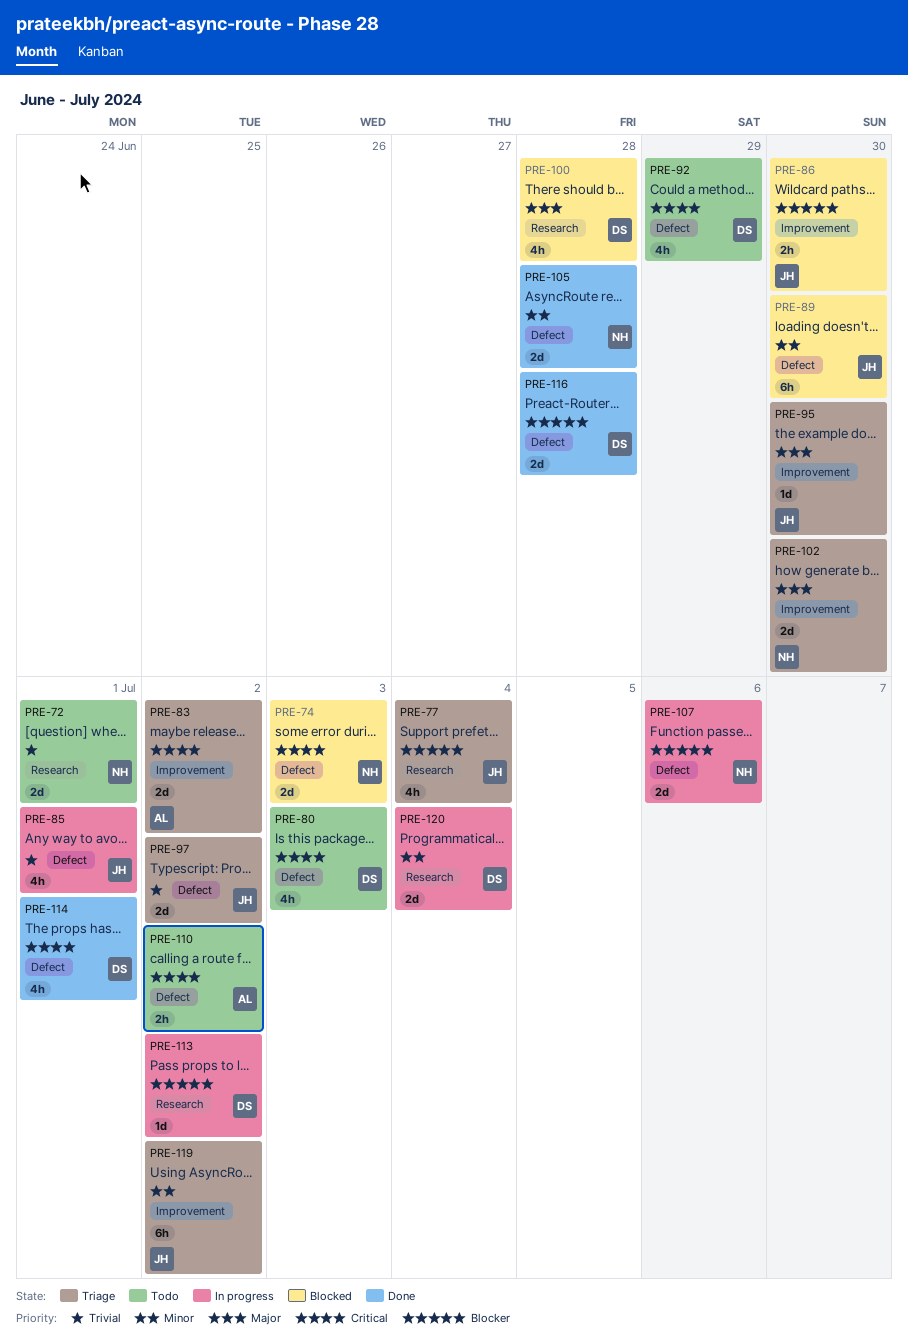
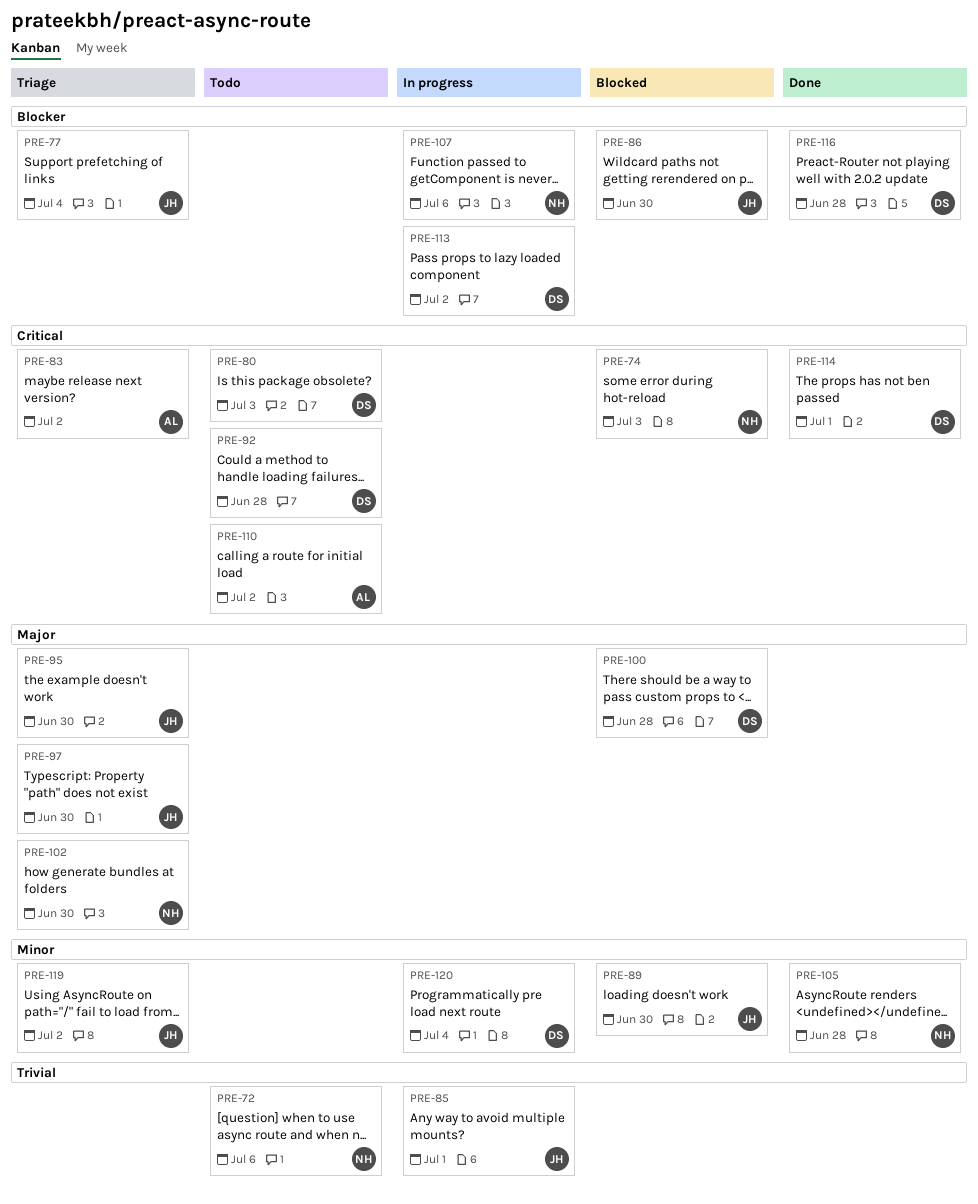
PRE-72, due: Jul 1 -> Jul 6
PRE-92, due: Jun 29 -> Jun 28
PRE-97, priority: Trivial -> Major
PRE-97, due: Jul 2 -> Jun 30

